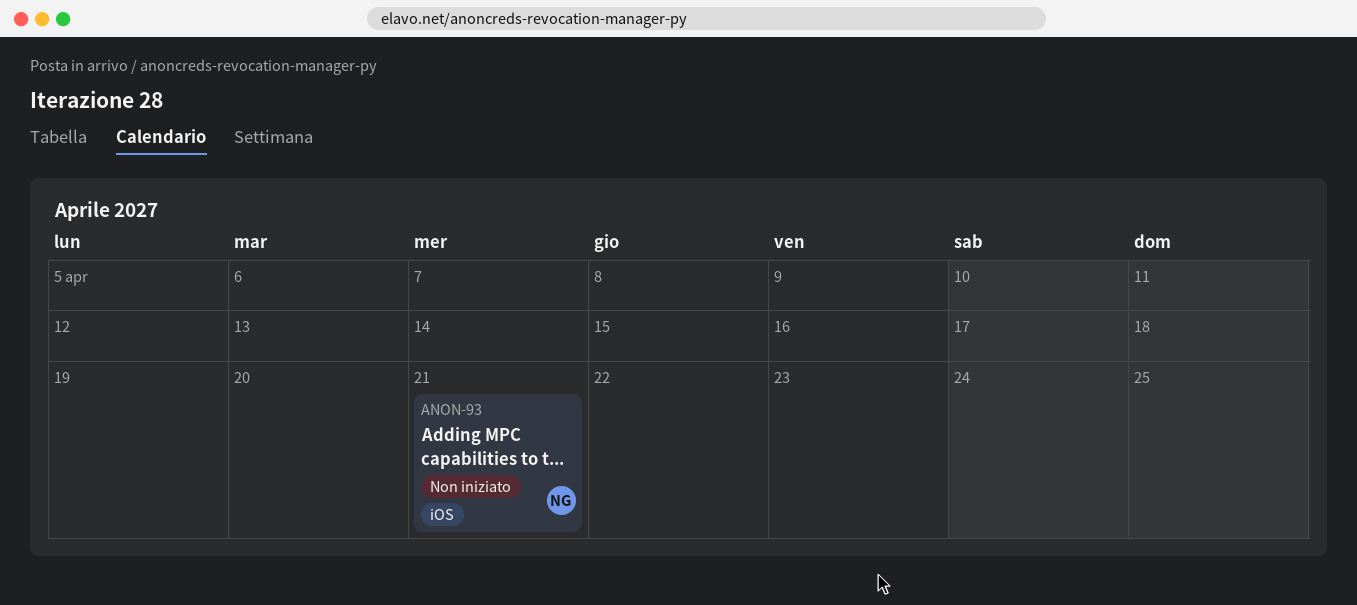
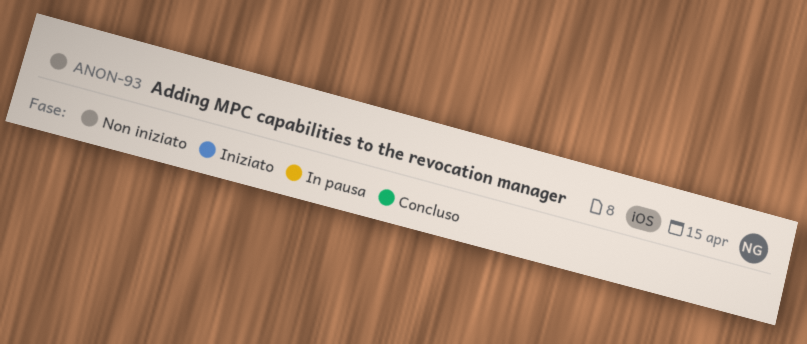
ANON-93, due: Apr 21 -> Apr 15

